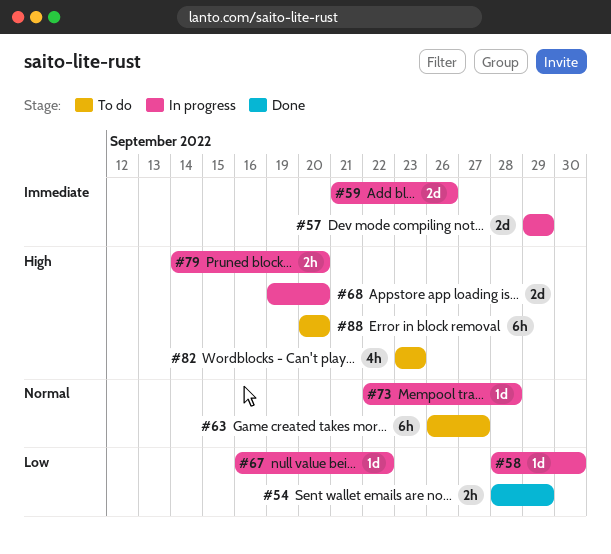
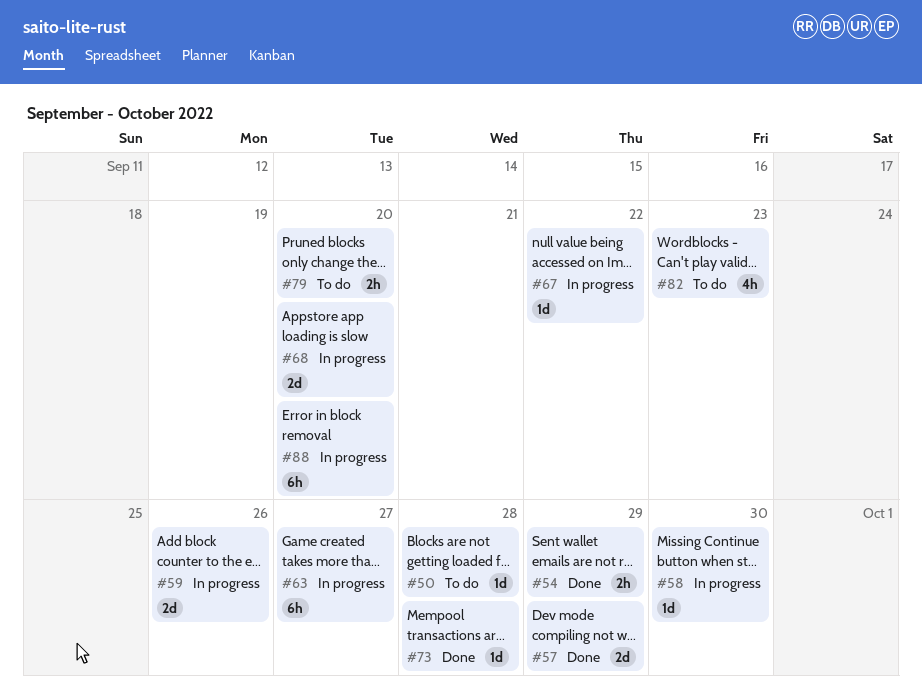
#50: none -> present
#57, status: In progress -> Done
#63, status: To do -> In progress
#73, status: In progress -> Done
#79, status: In progress -> To do
#88, status: To do -> In progress

